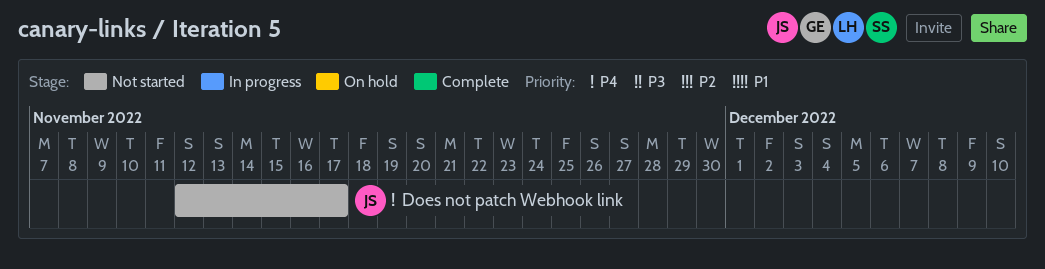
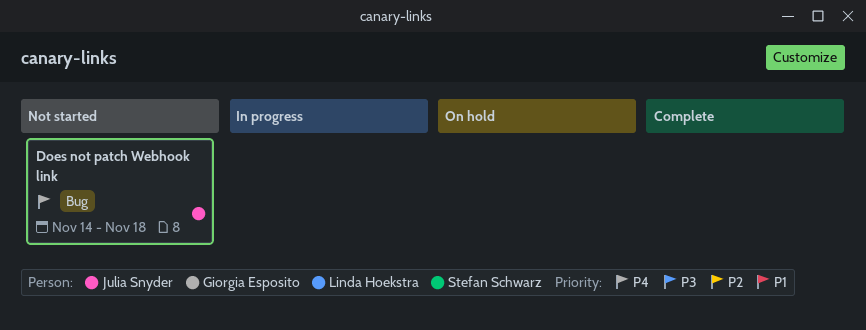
Does not patch Webhook link, start: Nov 12 -> Nov 14
Does not patch Webhook link, due: Nov 17 -> Nov 18

